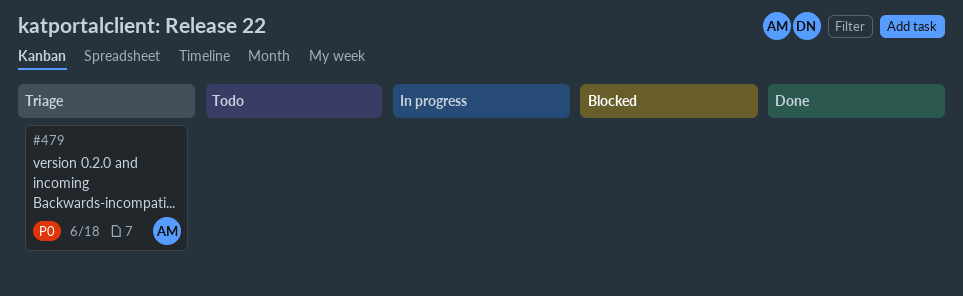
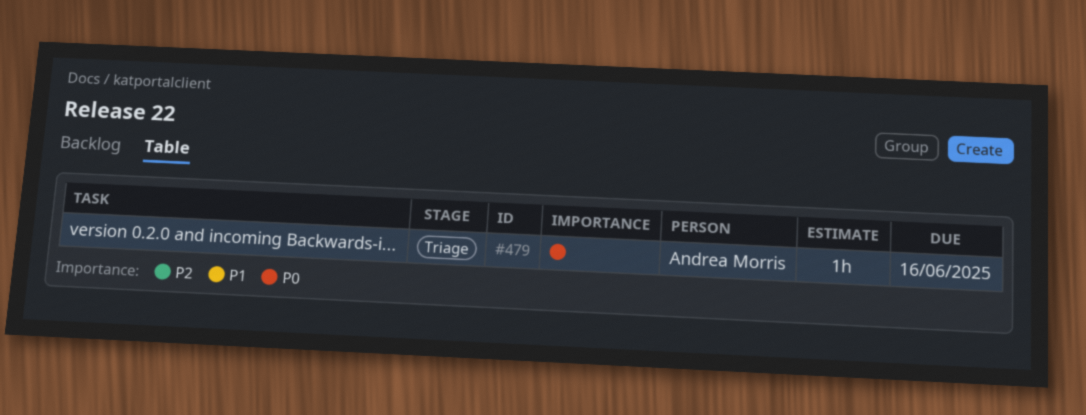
#479, due: Jun 18 -> Jun 16

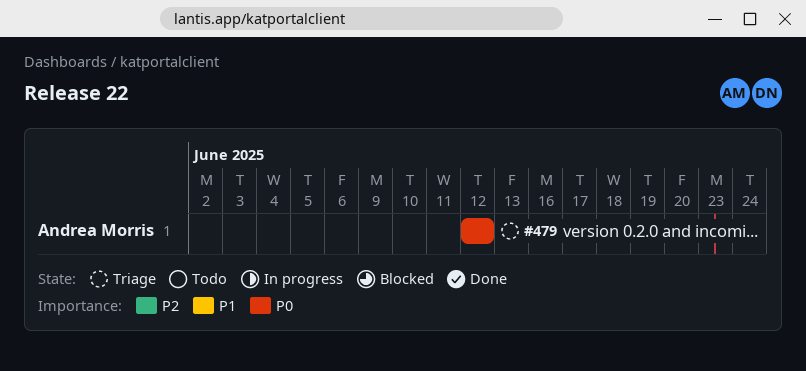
#479, due: Jun 16 -> Jun 12

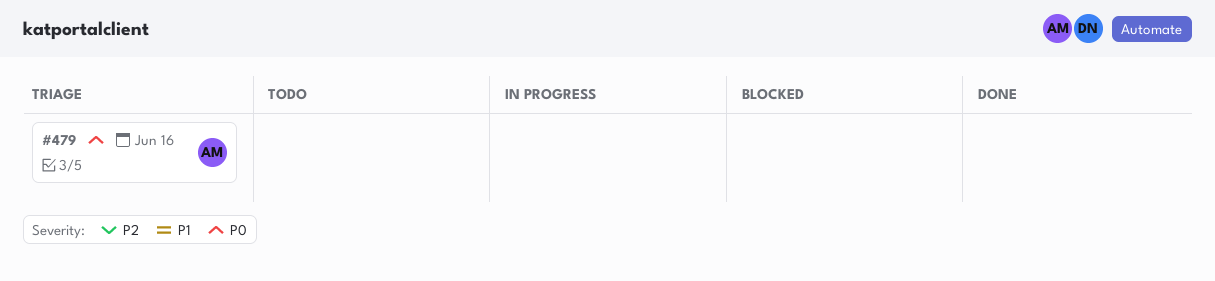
#479, due: Jun 12 -> Jun 16

